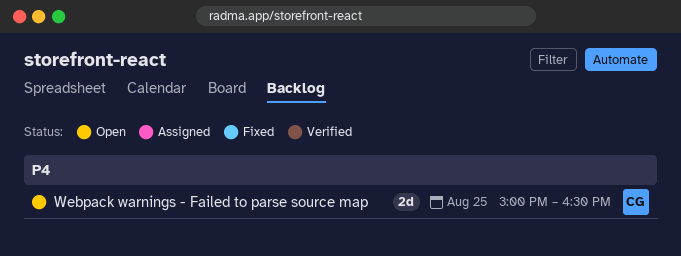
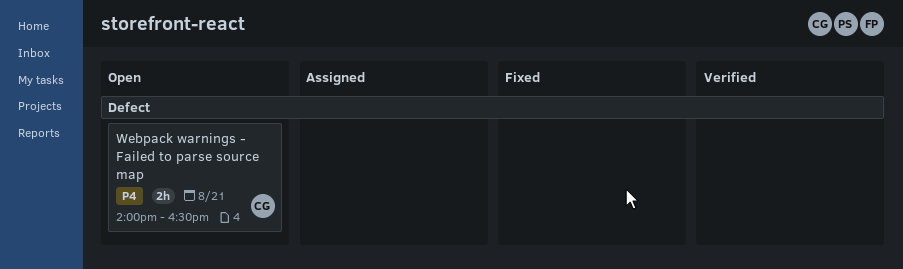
Webpack warnings - Failed to parse source map, estimate: 2d -> 2h
Webpack warnings - Failed to parse source map, day: Aug 25 -> Aug 21
Webpack warnings - Failed to parse source map, begins: 15:00 -> 14:00

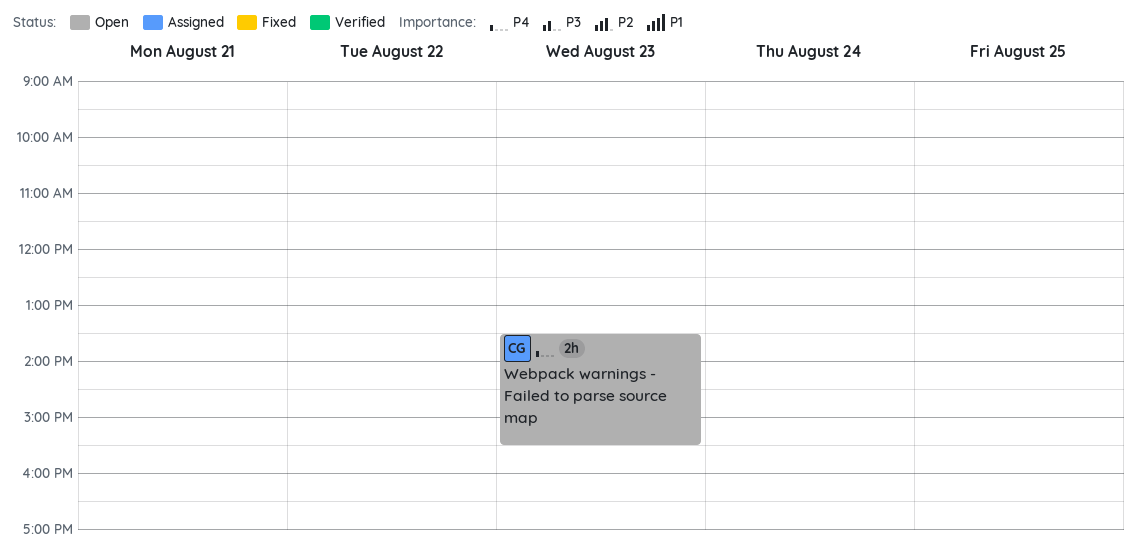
Webpack warnings - Failed to parse source map, day: Aug 21 -> Aug 23
Webpack warnings - Failed to parse source map, begins: 14:00 -> 13:30
Webpack warnings - Failed to parse source map, ends: 16:30 -> 15:30

